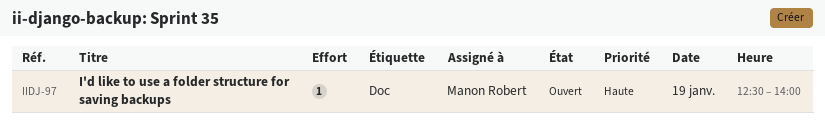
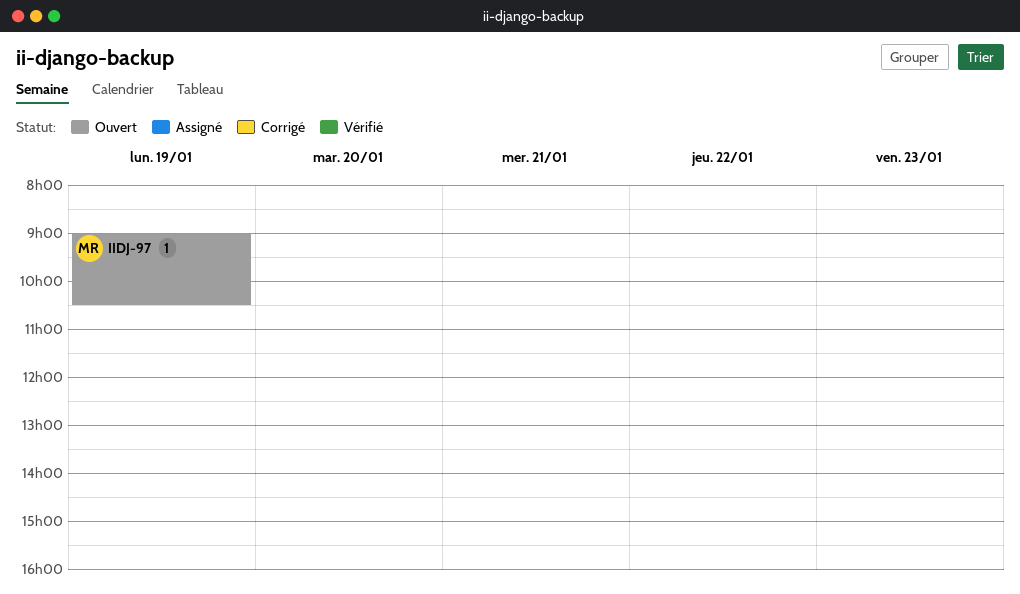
IIDJ-97, begins: 12:30 -> 09:00
IIDJ-97, ends: 14:00 -> 10:30

